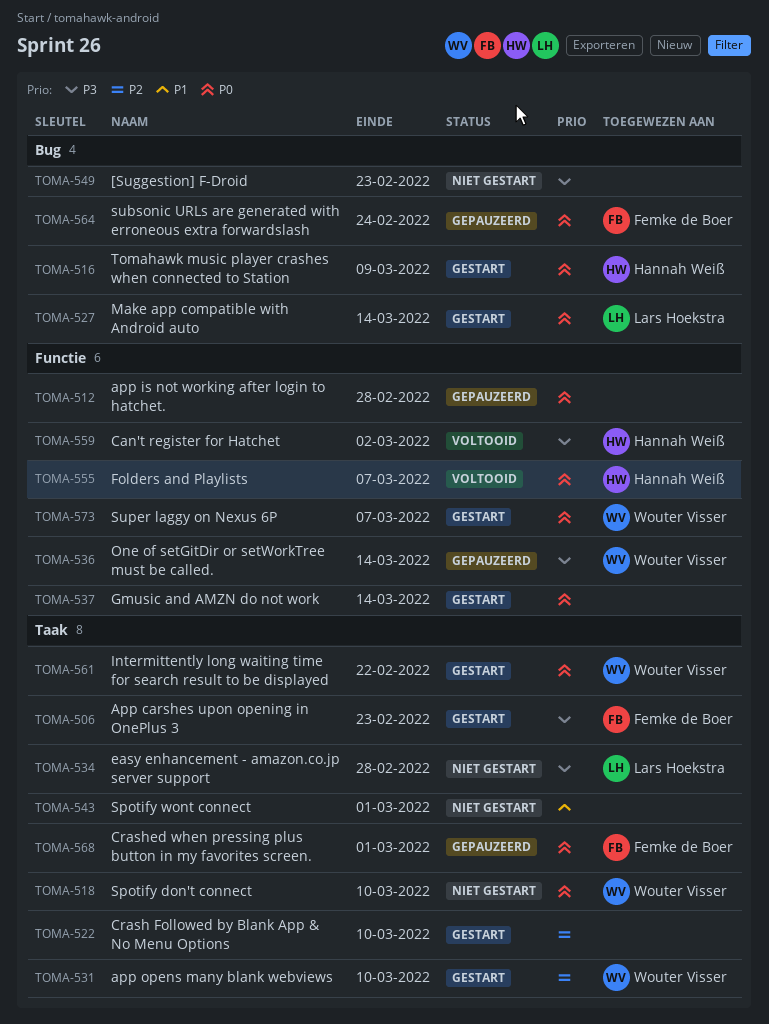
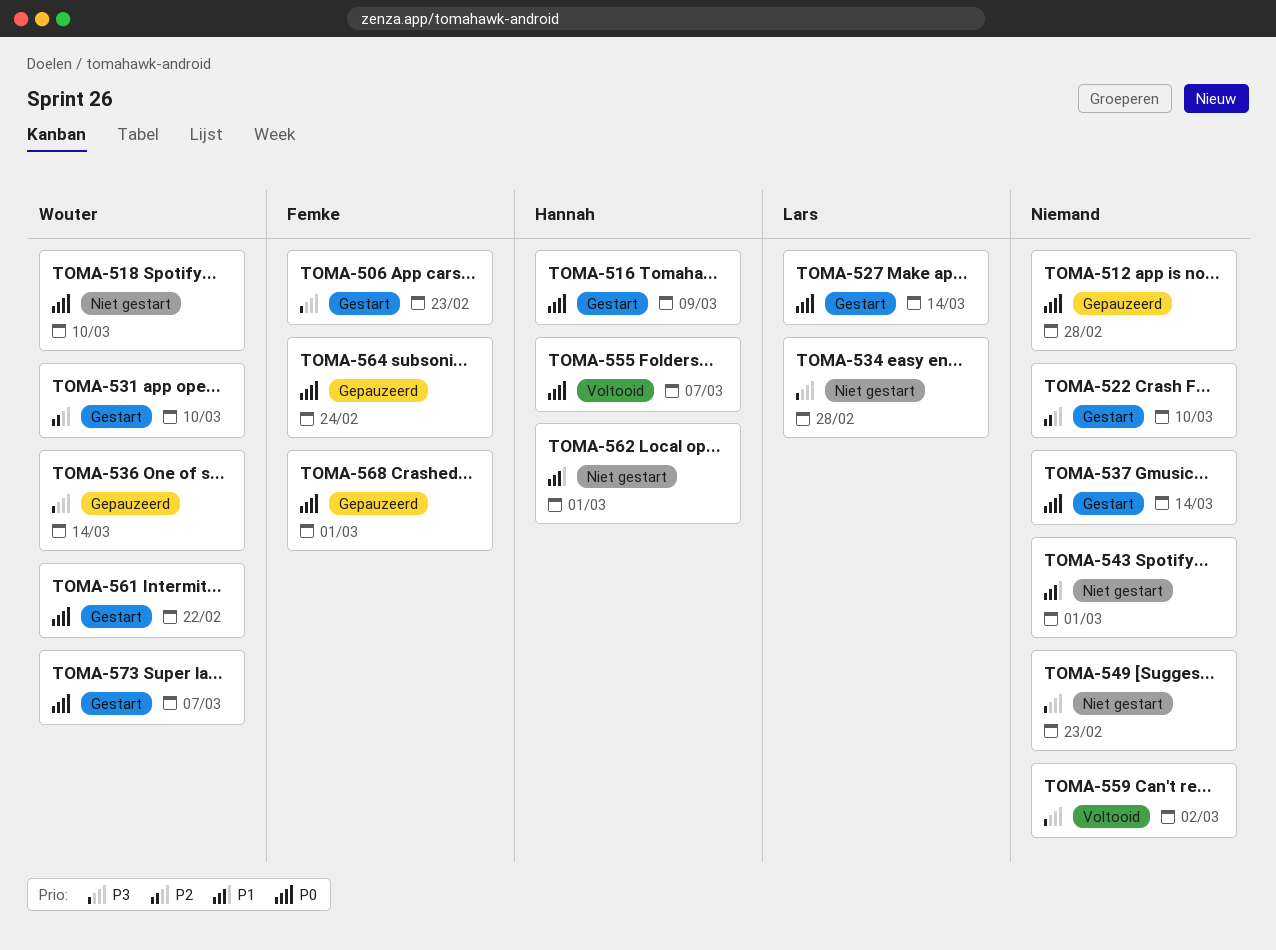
TOMA-559, owner: Hannah Weiß -> none
TOMA-562: none -> present

